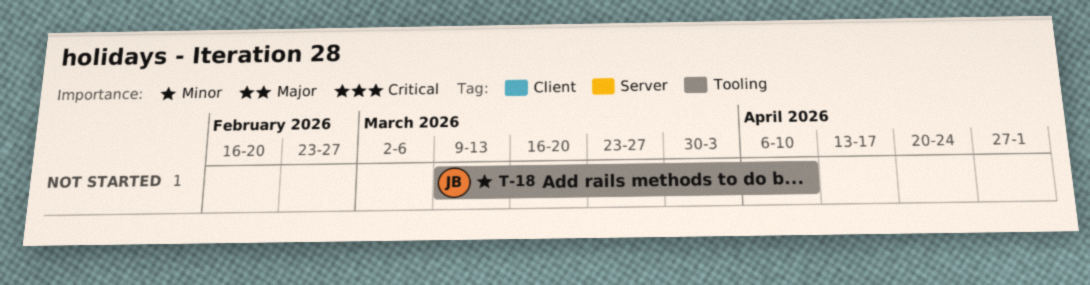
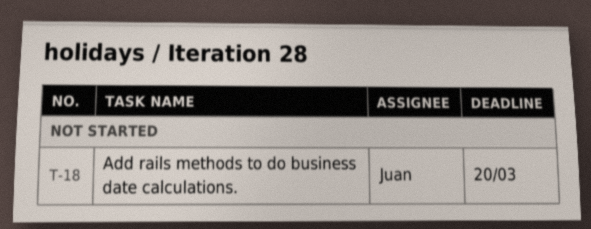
T-18, due: Apr 10 -> Mar 20

